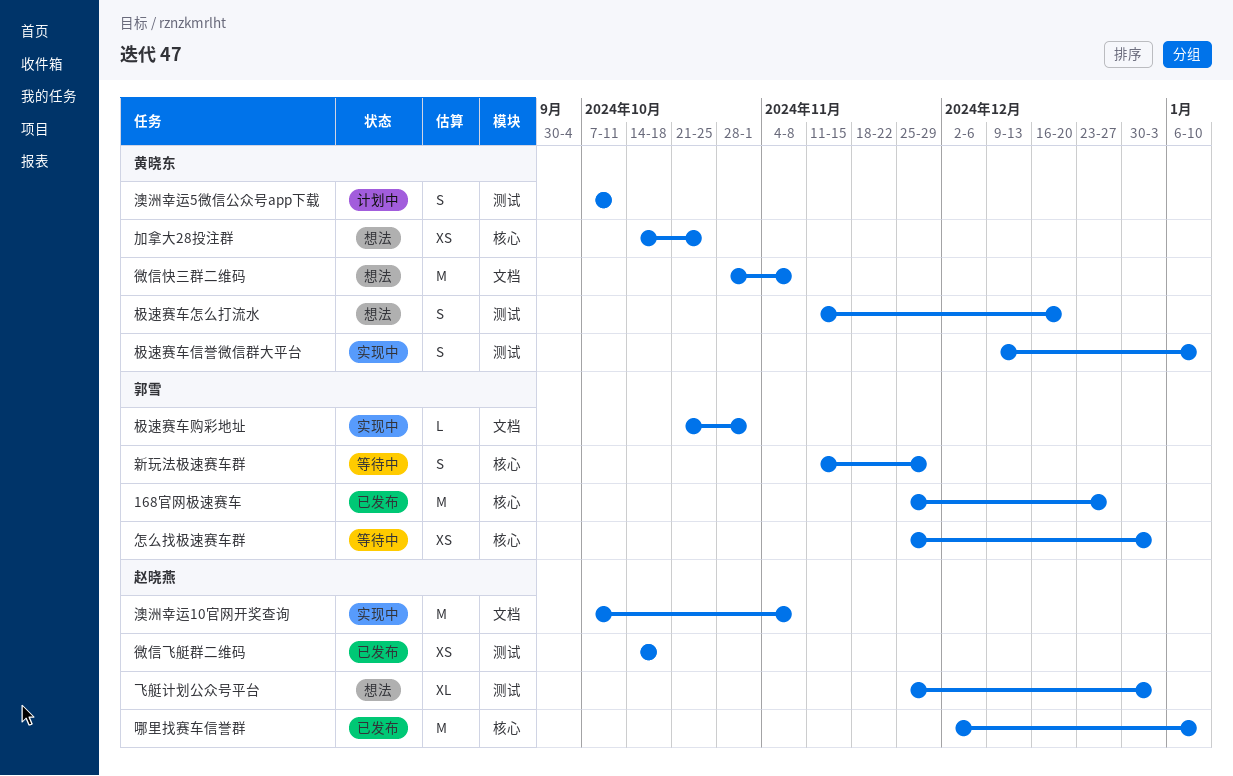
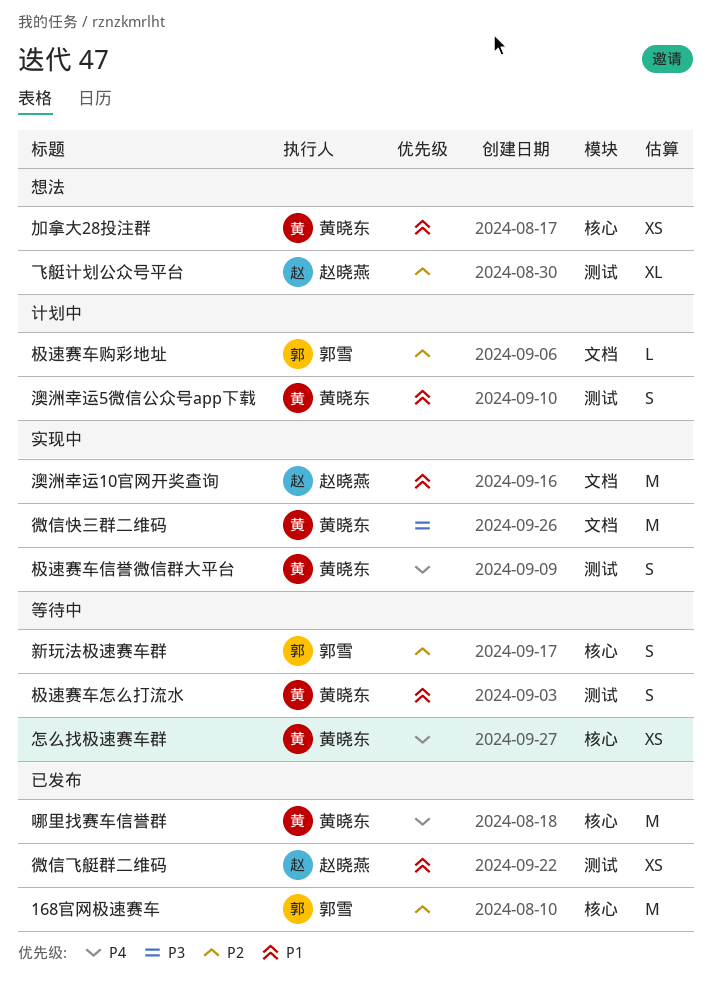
哪里找赛车信誉群, owner: 赵晓燕 -> 黄晓东
微信快三群二维码, status: 想法 -> 实现中
怎么找极速赛车群, owner: 郭雪 -> 黄晓东
极速赛车怎么打流水, status: 想法 -> 等待中
极速赛车购彩地址, status: 实现中 -> 计划中

